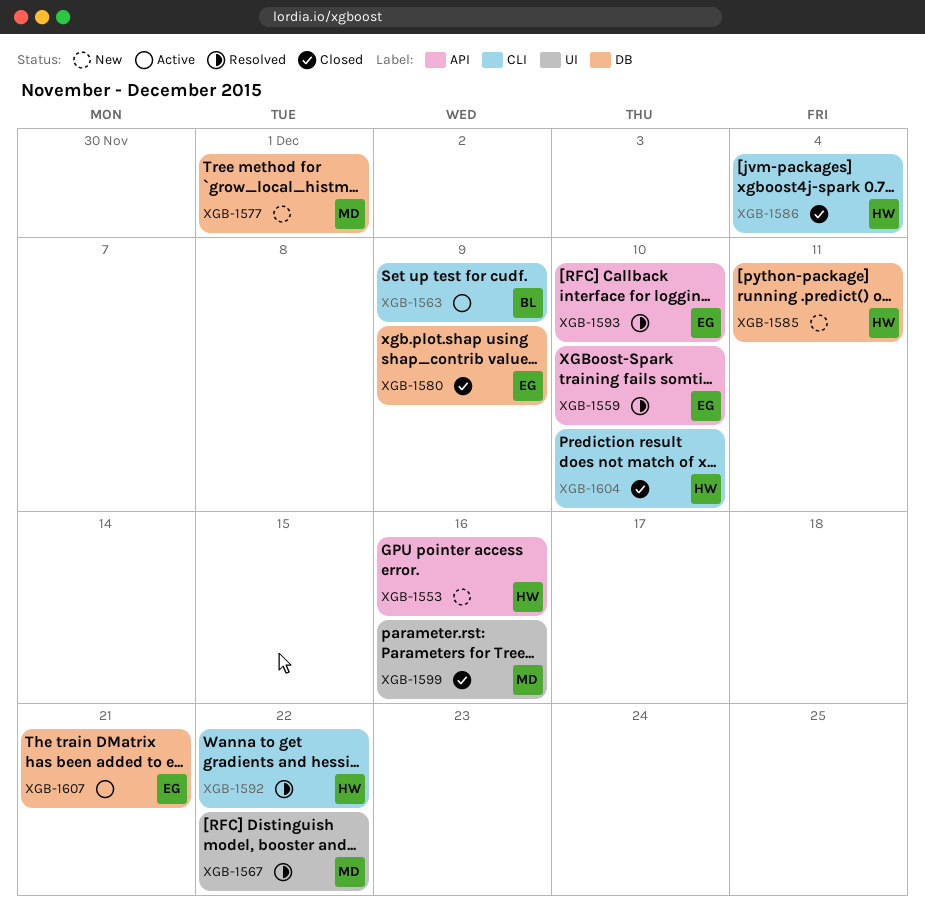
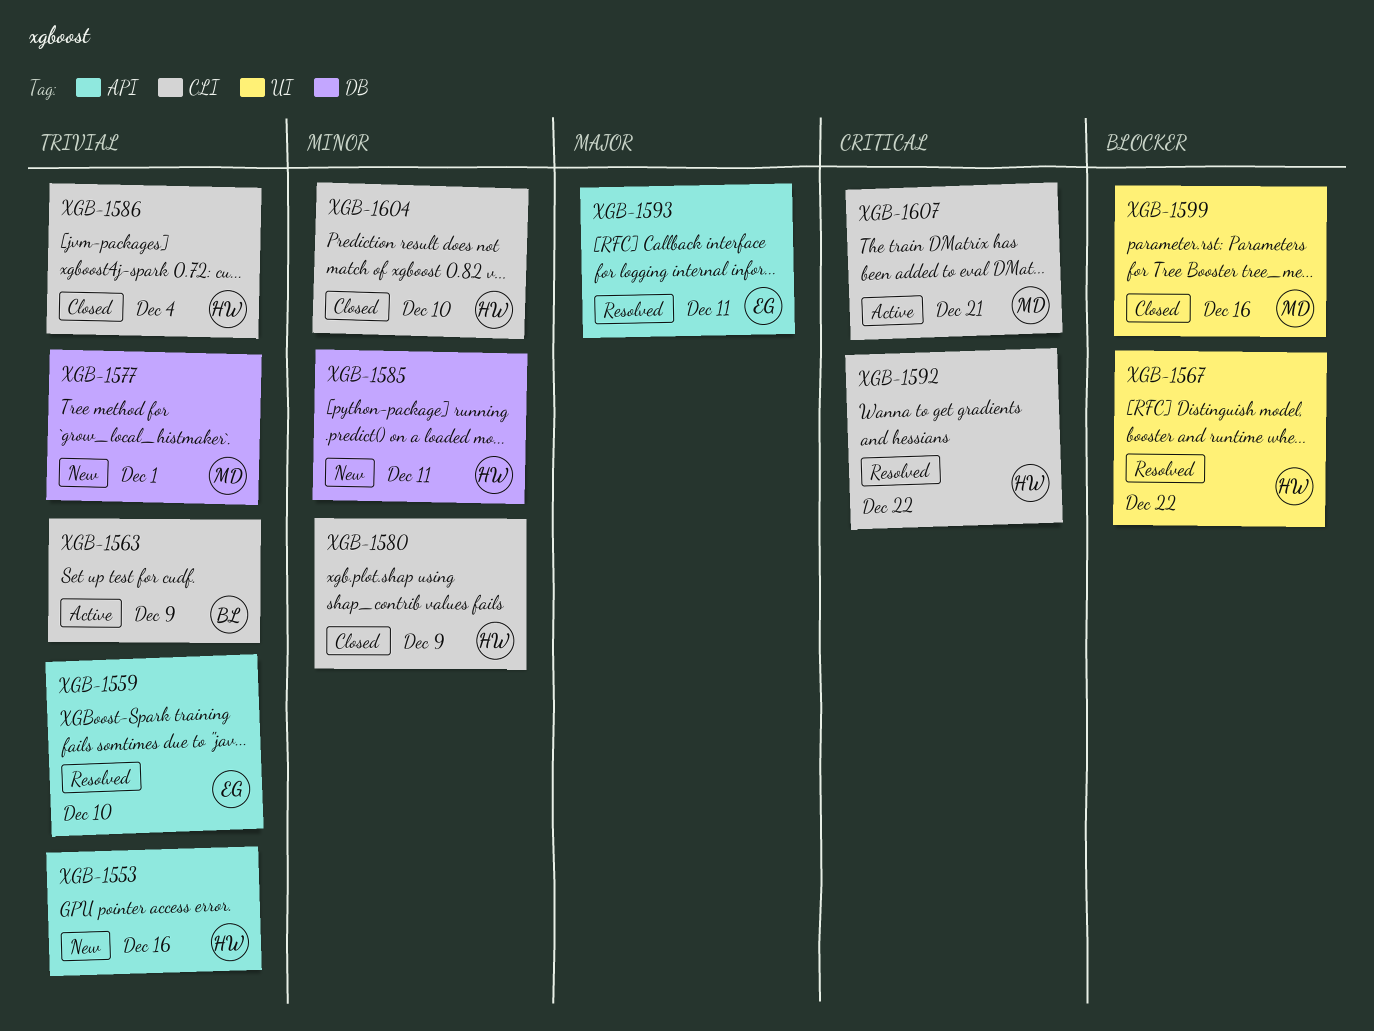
XGB-1567, owner: MD -> HW
XGB-1580, owner: EG -> HW
XGB-1580, label: DB -> CLI
XGB-1593, due: Dec 10 -> Dec 11
XGB-1607, owner: EG -> MD
XGB-1607, label: DB -> CLI

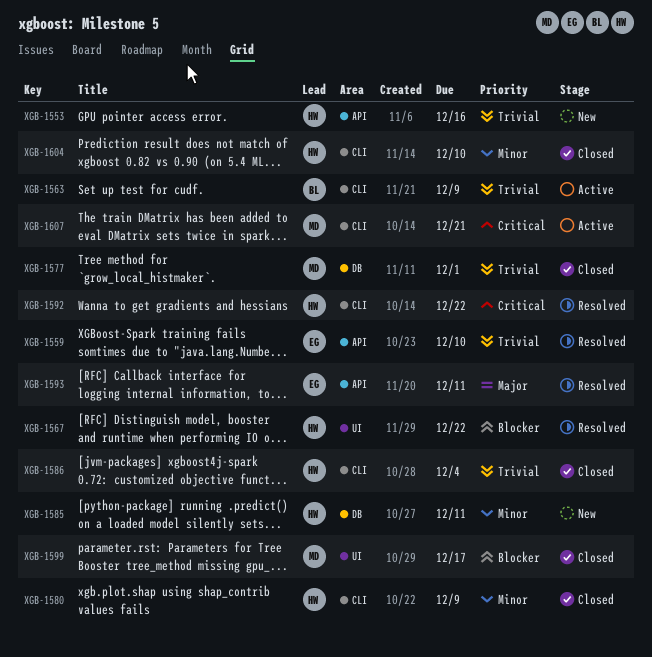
XGB-1577, status: New -> Closed
XGB-1599, due: Dec 16 -> Dec 17

